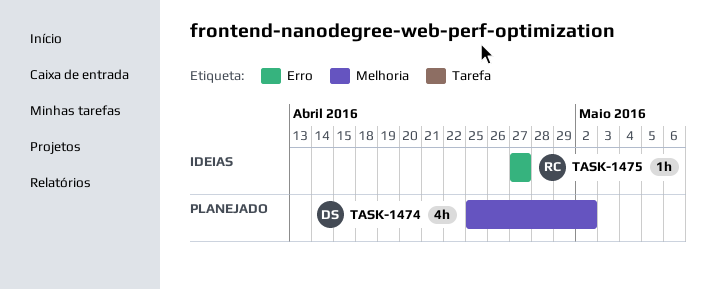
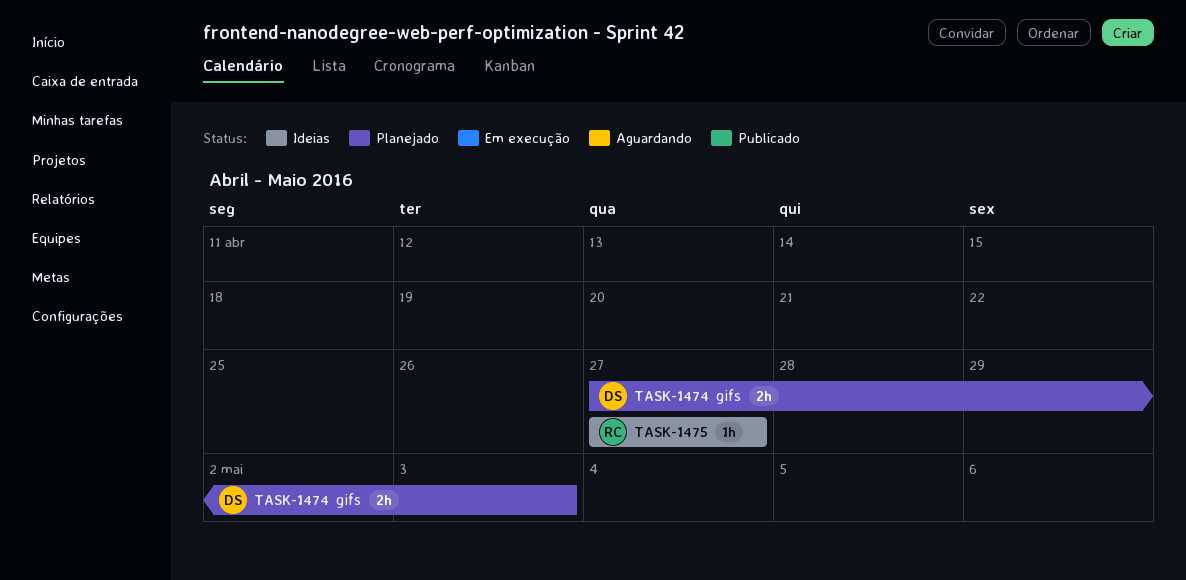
TASK-1474, estimate: 4h -> 2h
TASK-1474, start: Apr 25 -> Apr 27
TASK-1474, due: May 2 -> May 3

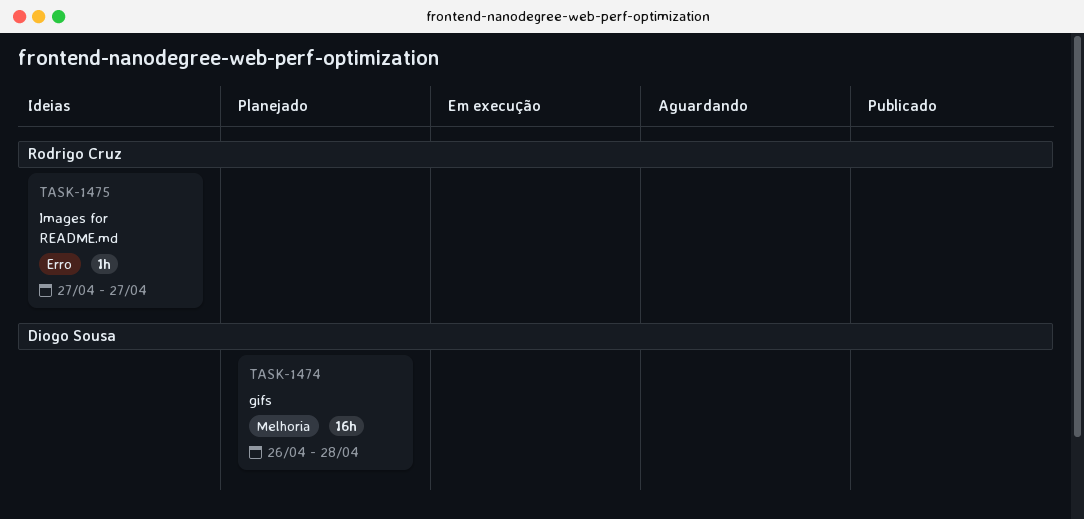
TASK-1474, estimate: 2h -> 16h
TASK-1474, start: Apr 27 -> Apr 26
TASK-1474, due: May 3 -> Apr 28

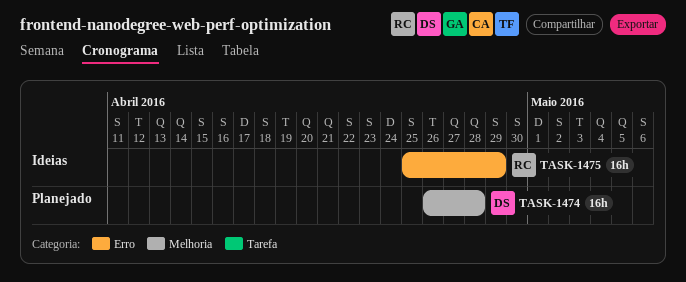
TASK-1475, estimate: 1h -> 16h
TASK-1475, start: Apr 27 -> Apr 25
TASK-1475, due: Apr 27 -> Apr 29

